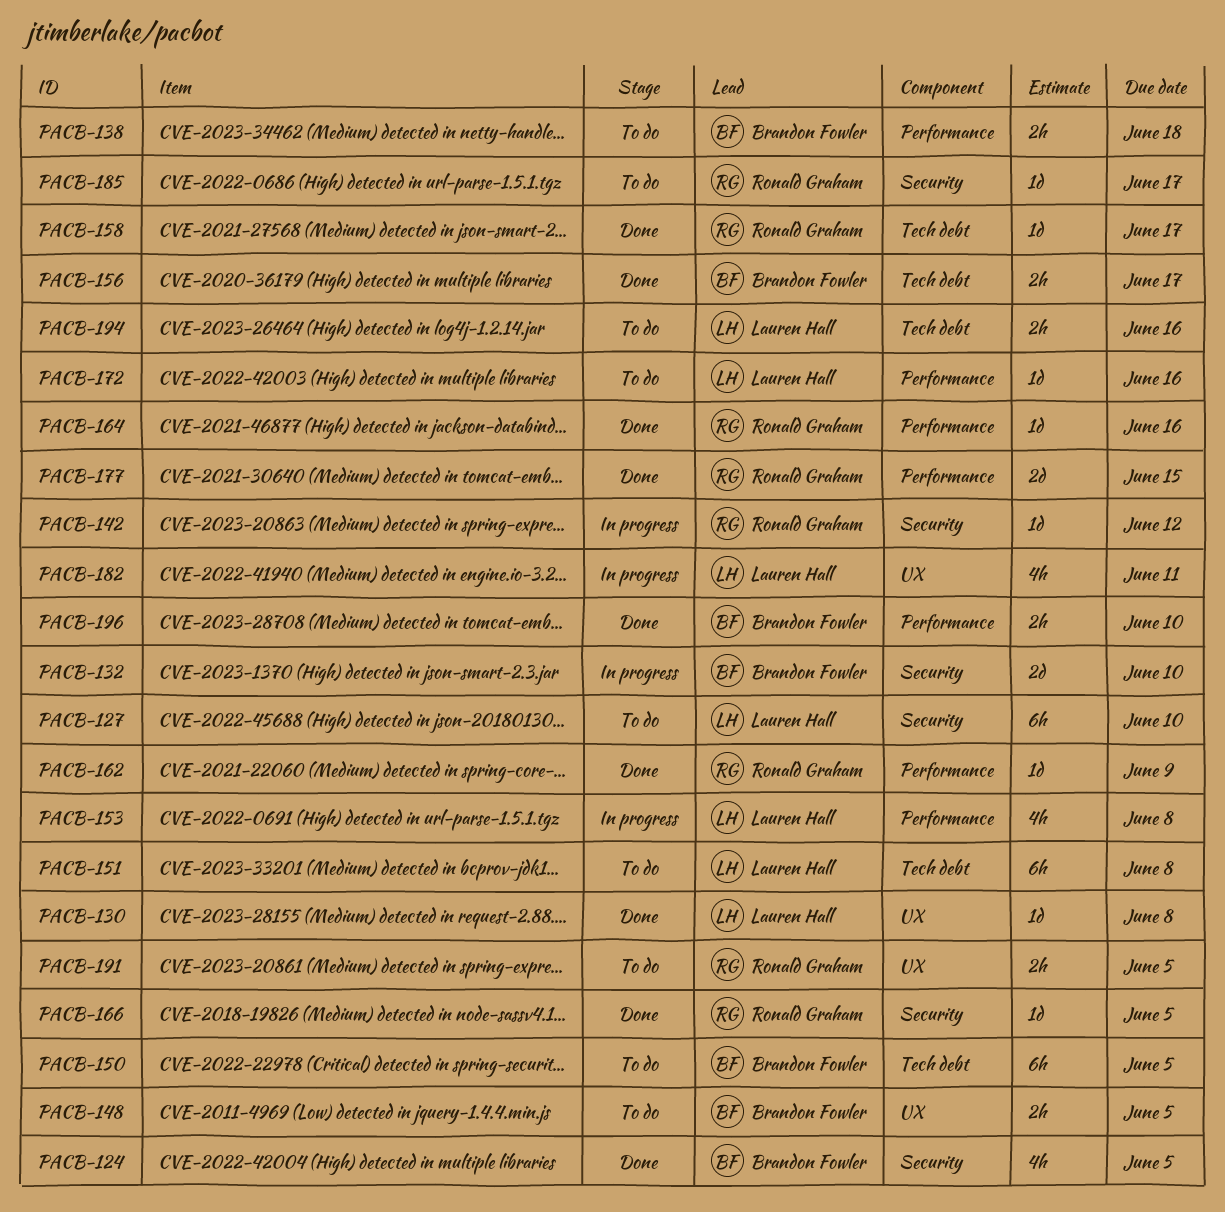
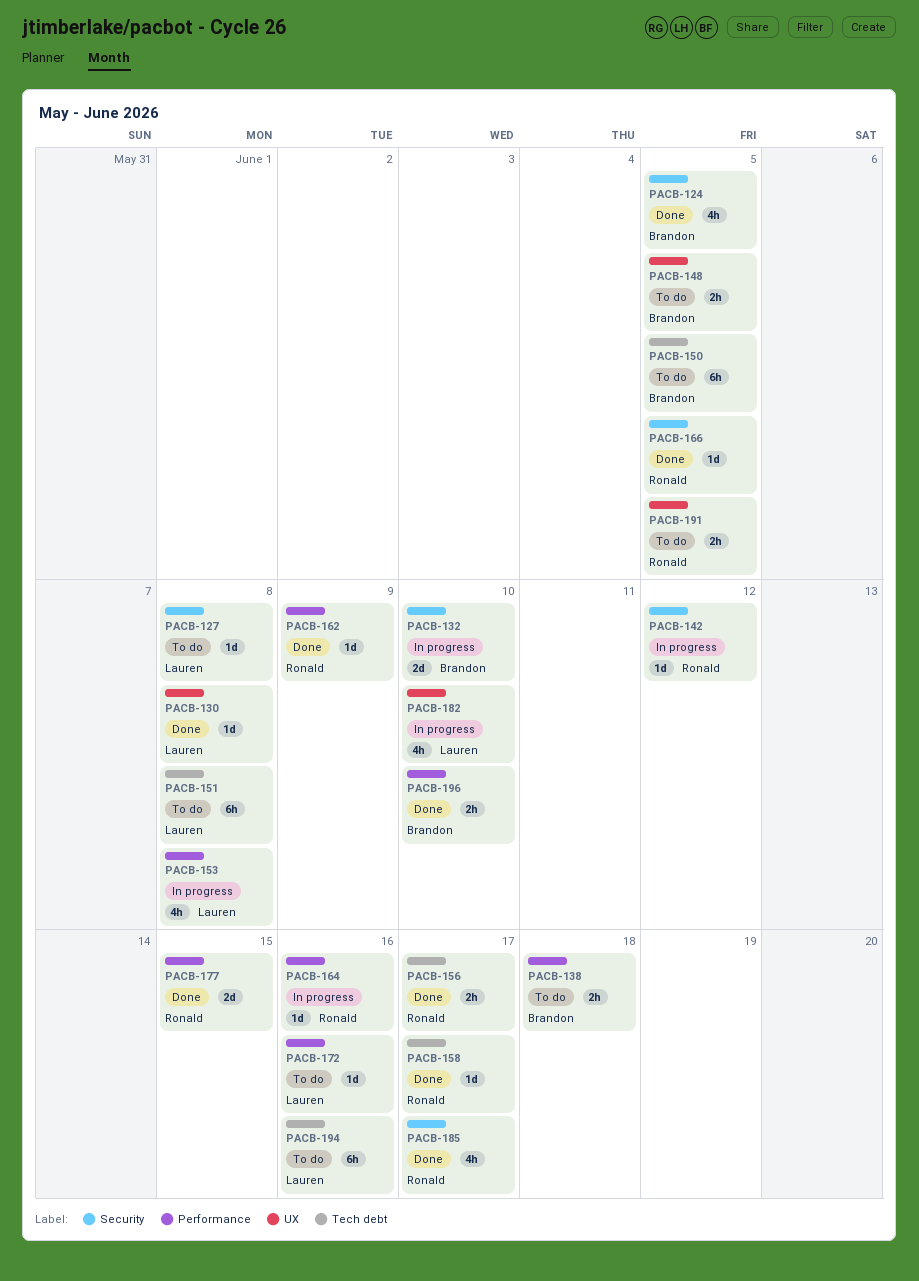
PACB-127, estimate: 6h -> 1d
PACB-127, due: Jun 10 -> Jun 8
PACB-156, owner: Brandon Fowler -> Ronald Graham
PACB-164, status: Done -> In progress
PACB-182, due: Jun 11 -> Jun 10
PACB-185, status: To do -> Done
PACB-185, estimate: 1d -> 4h
PACB-194, estimate: 2h -> 6h

